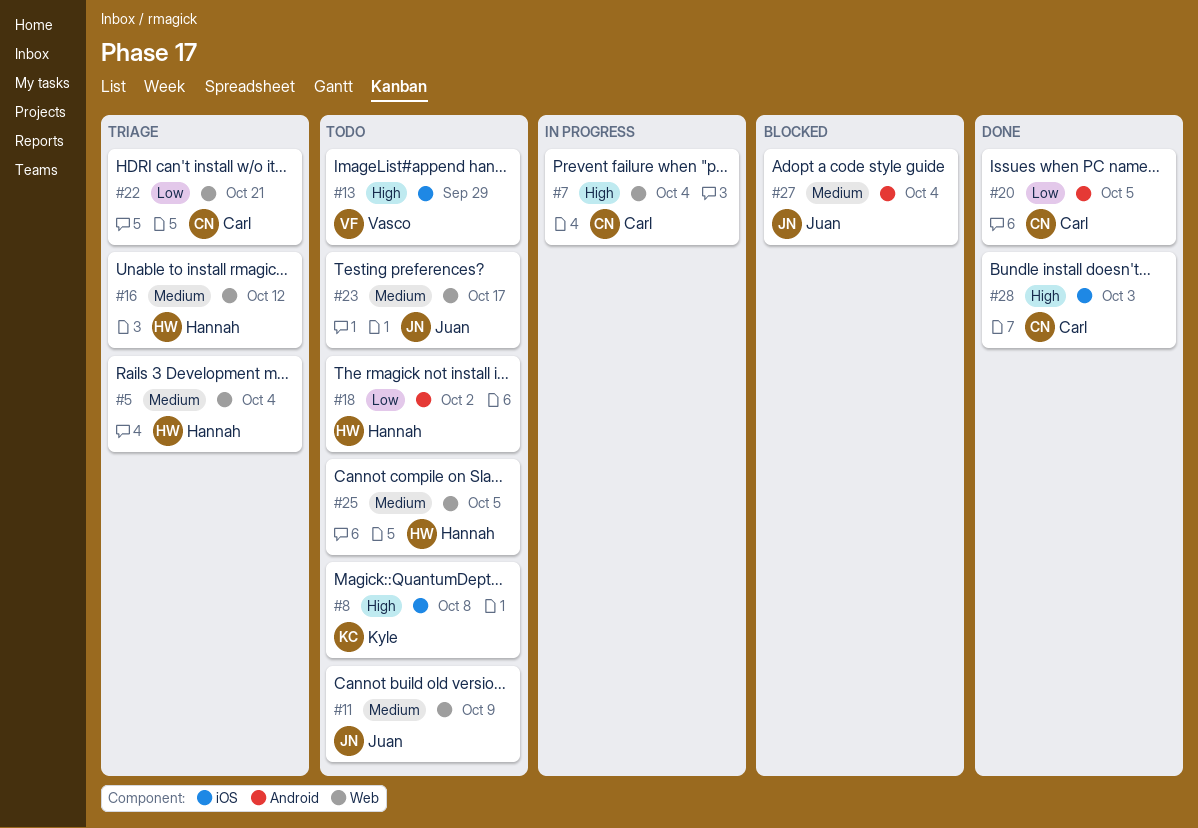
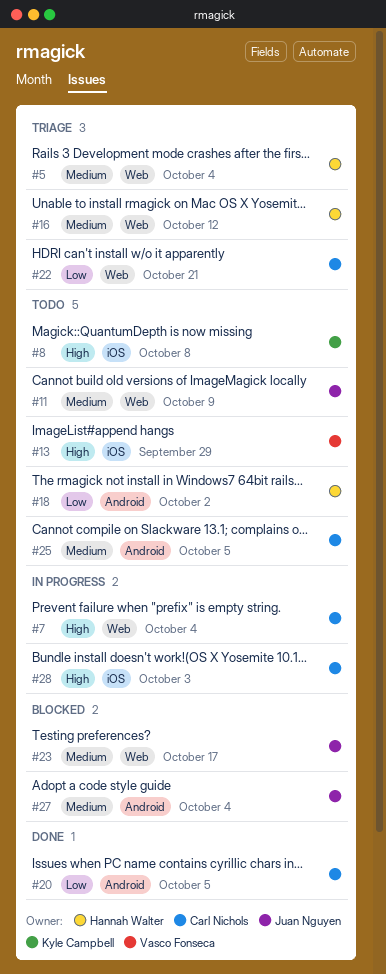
#23, status: Todo -> Blocked
#25, owner: Hannah Walter -> Carl Nichols
#25, label: Web -> Android
#28, status: Done -> In progress

